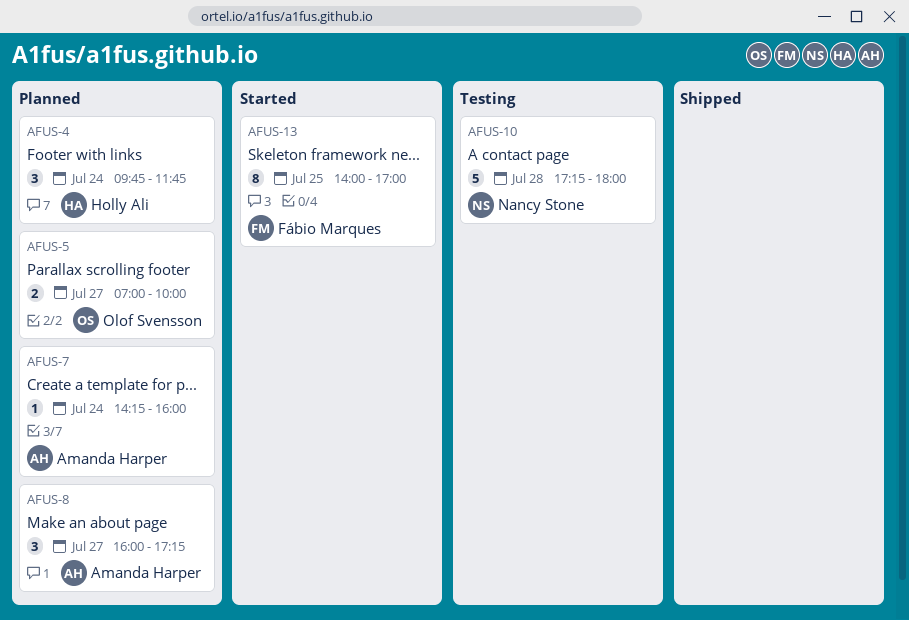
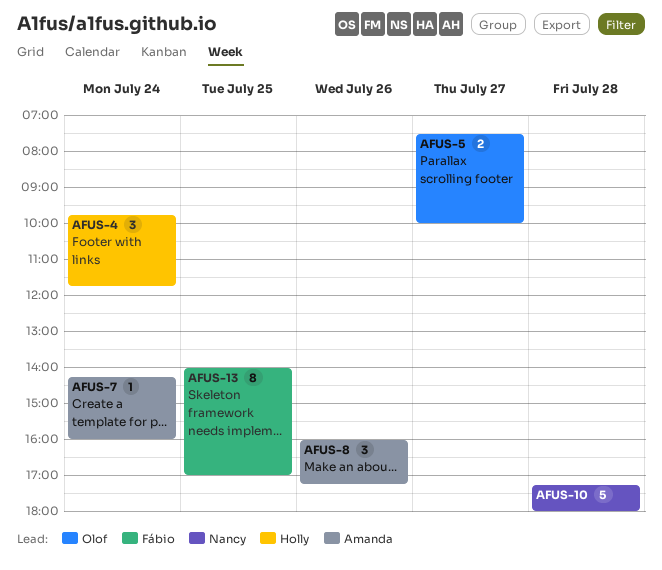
AFUS-5, begins: 07:00 -> 07:30
AFUS-8, day: Jul 27 -> Jul 26

